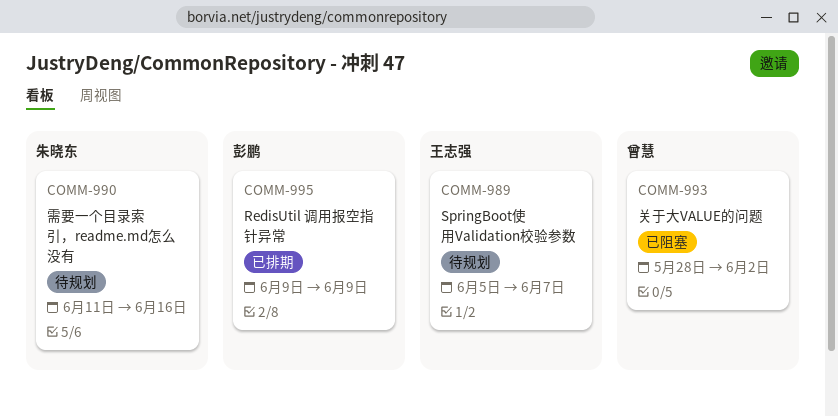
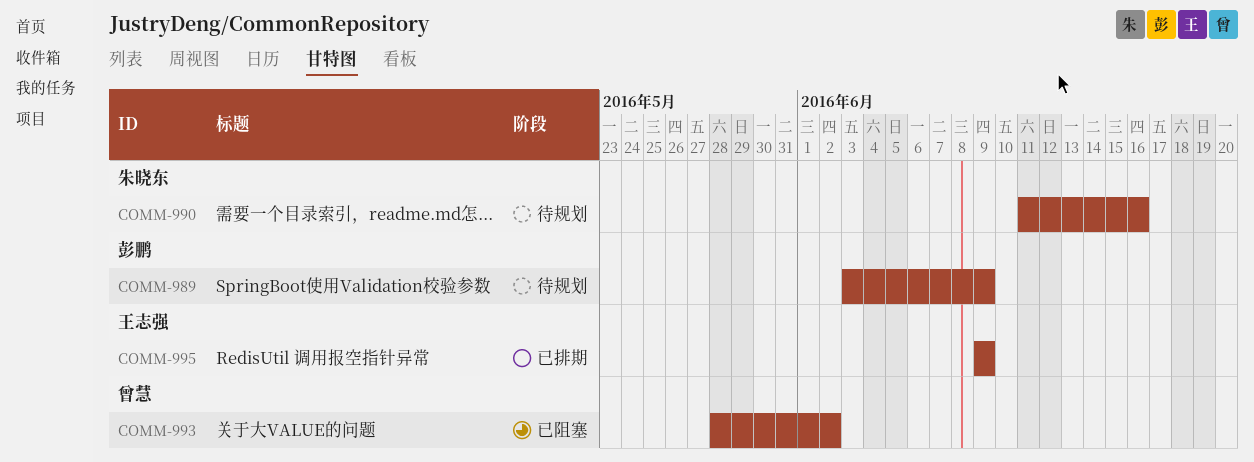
COMM-989, owner: 王志强 -> 彭鹏
COMM-989, start: Jun 5 -> Jun 3
COMM-989, due: Jun 7 -> Jun 9
COMM-995, owner: 彭鹏 -> 王志强

